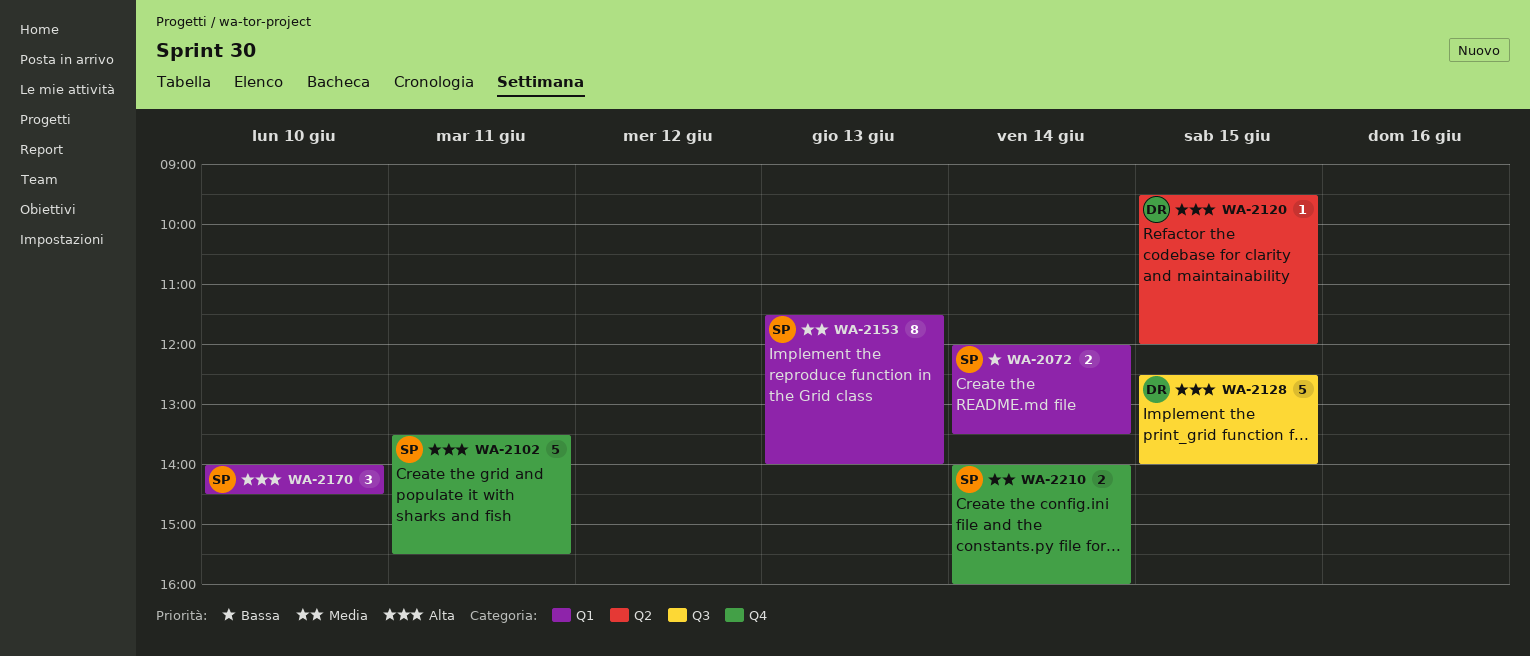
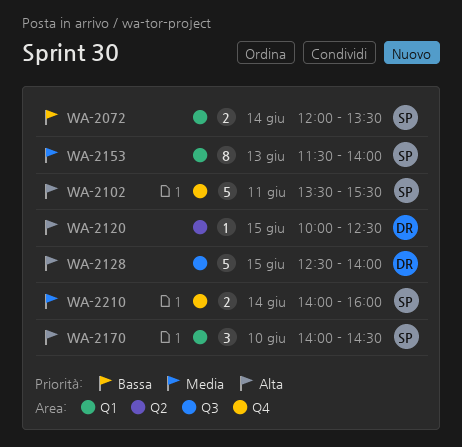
WA-2120, begins: 09:30 -> 10:00
WA-2120, ends: 12:00 -> 12:30

